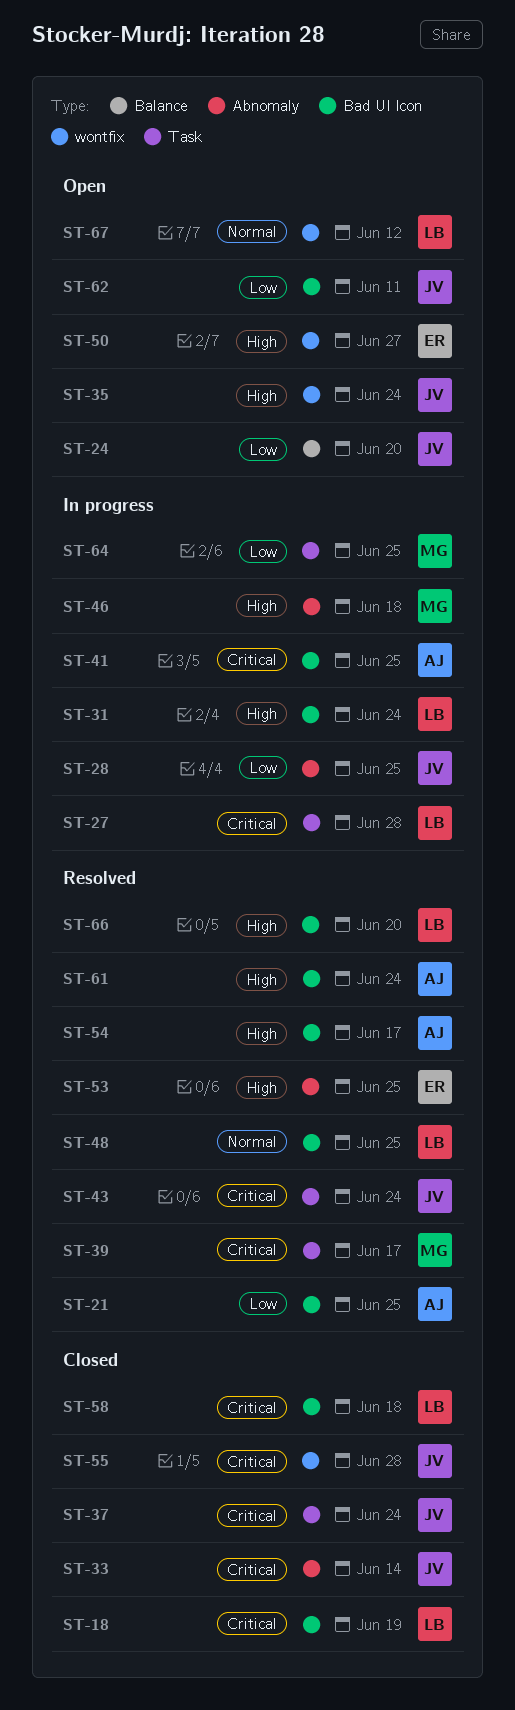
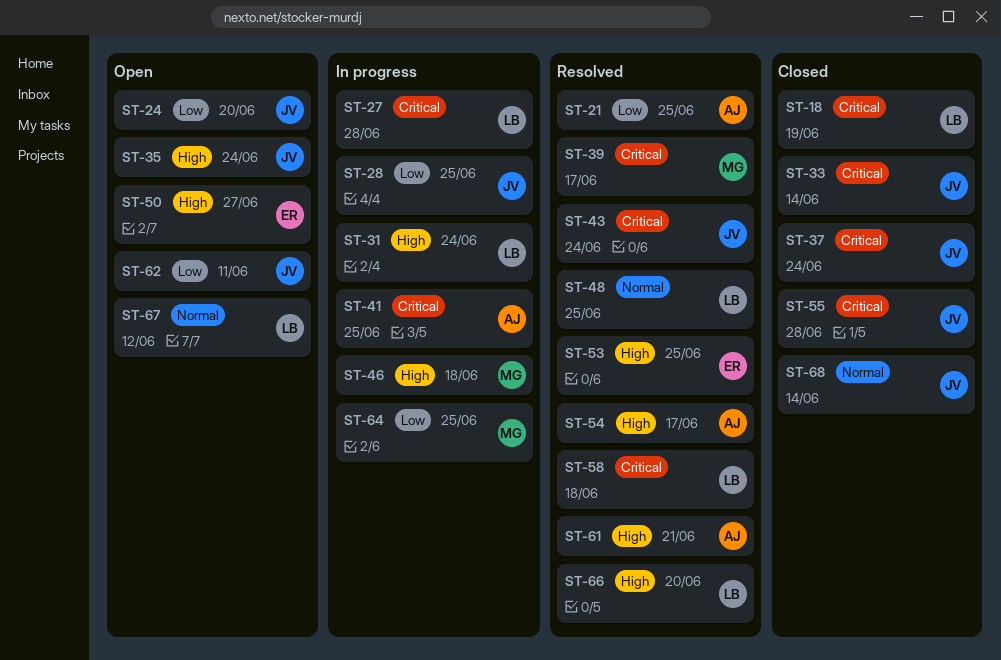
ST-58, status: Closed -> Resolved
ST-61, due: Jun 24 -> Jun 21
ST-68: none -> present

